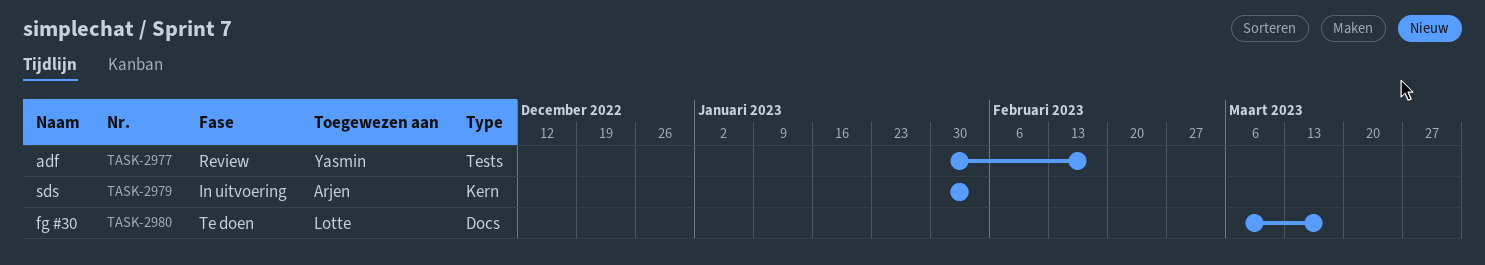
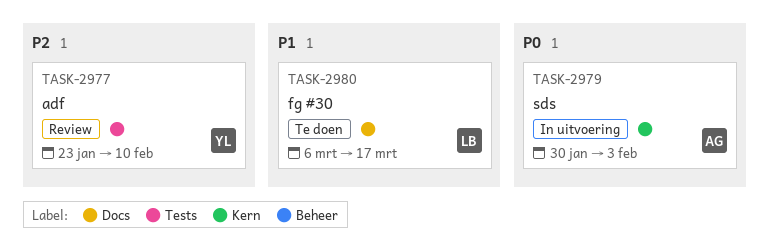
TASK-2977, start: Jan 30 -> Jan 23
TASK-2977, due: Feb 17 -> Feb 10

